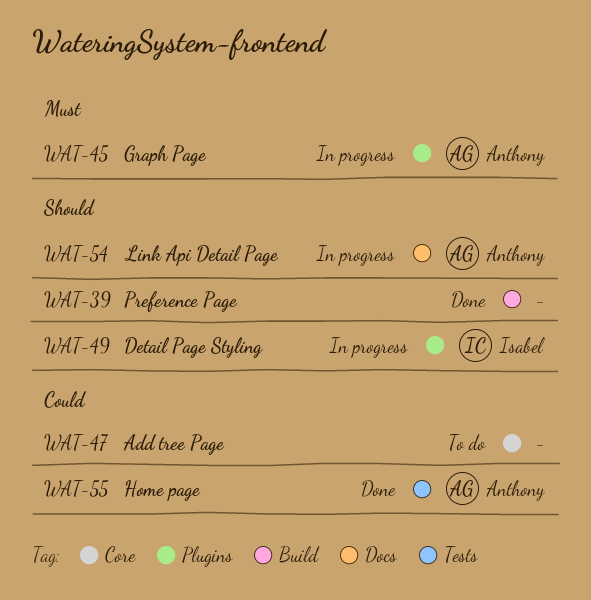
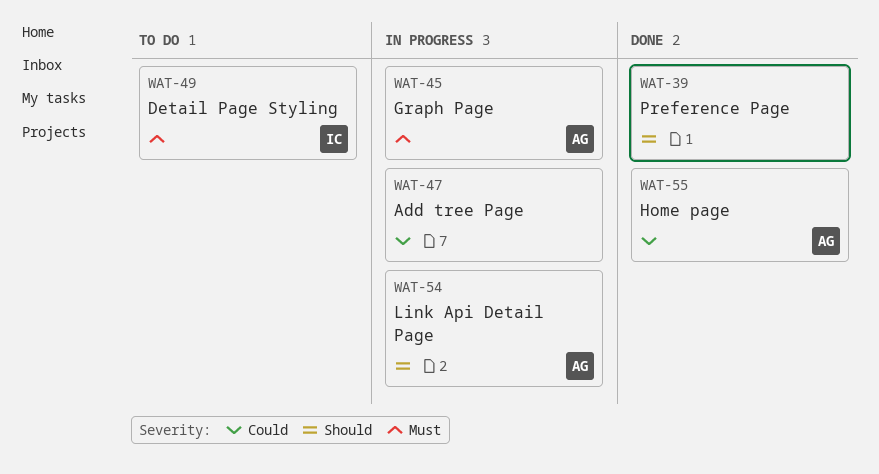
WAT-47, status: To do -> In progress
WAT-49, status: In progress -> To do
WAT-49, priority: Should -> Must

